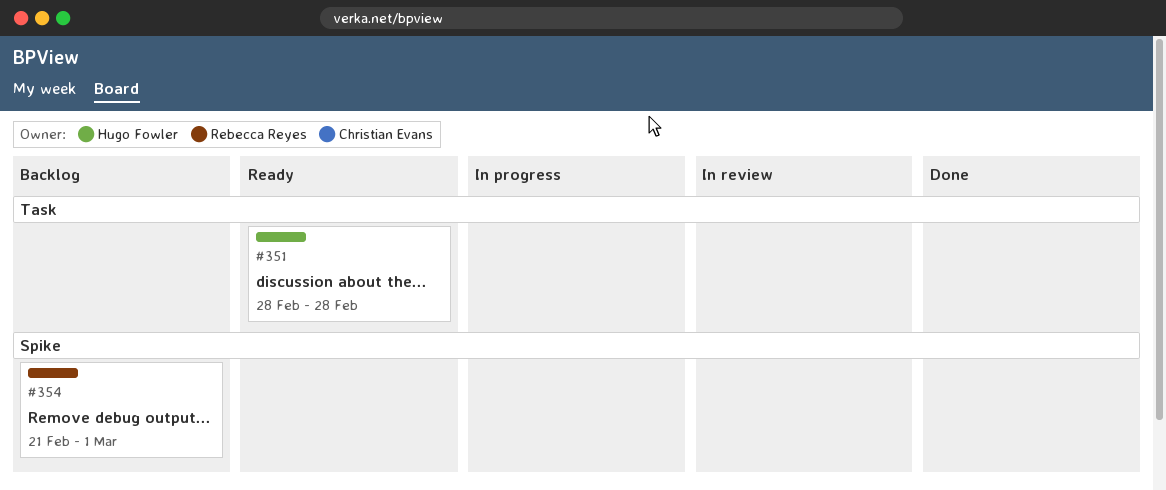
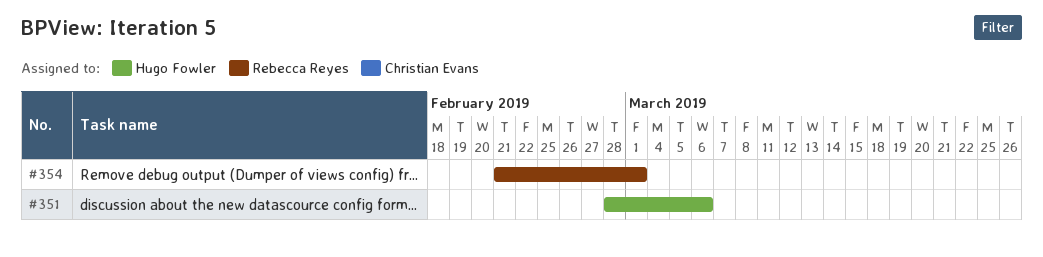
#351, due: Feb 28 -> Mar 6

